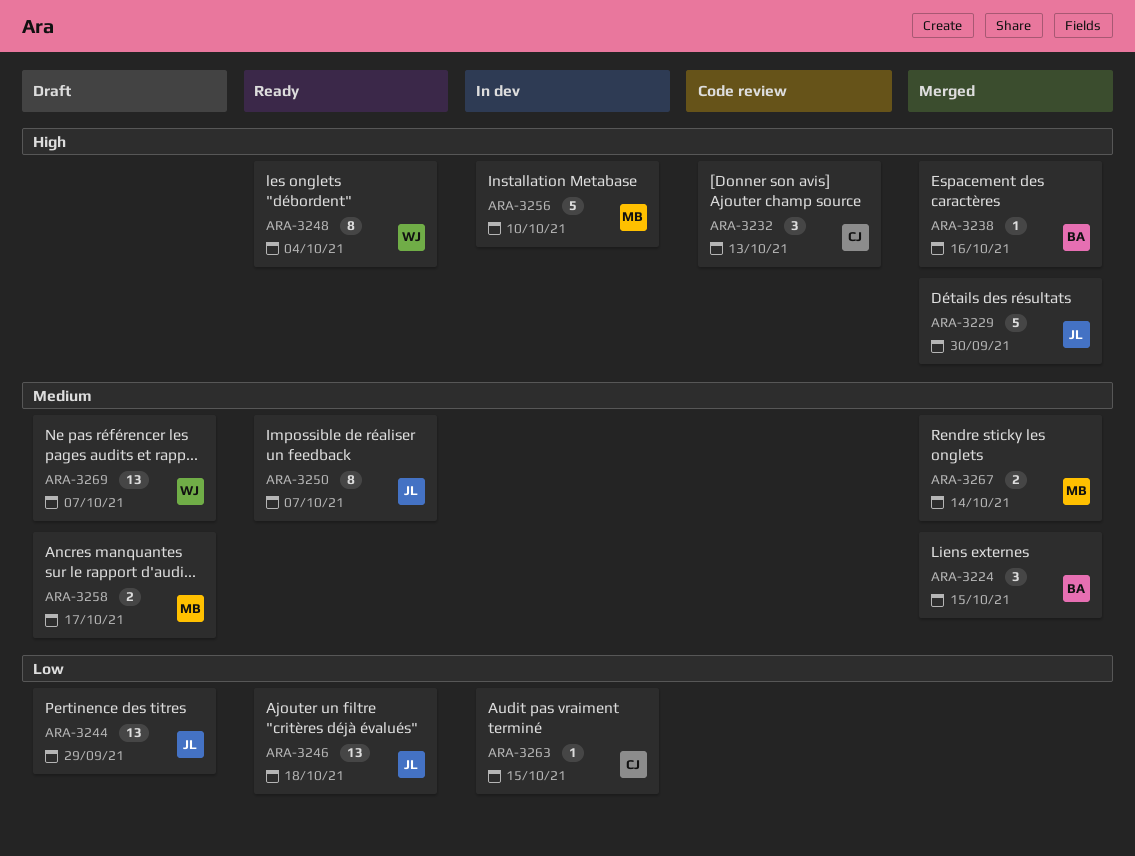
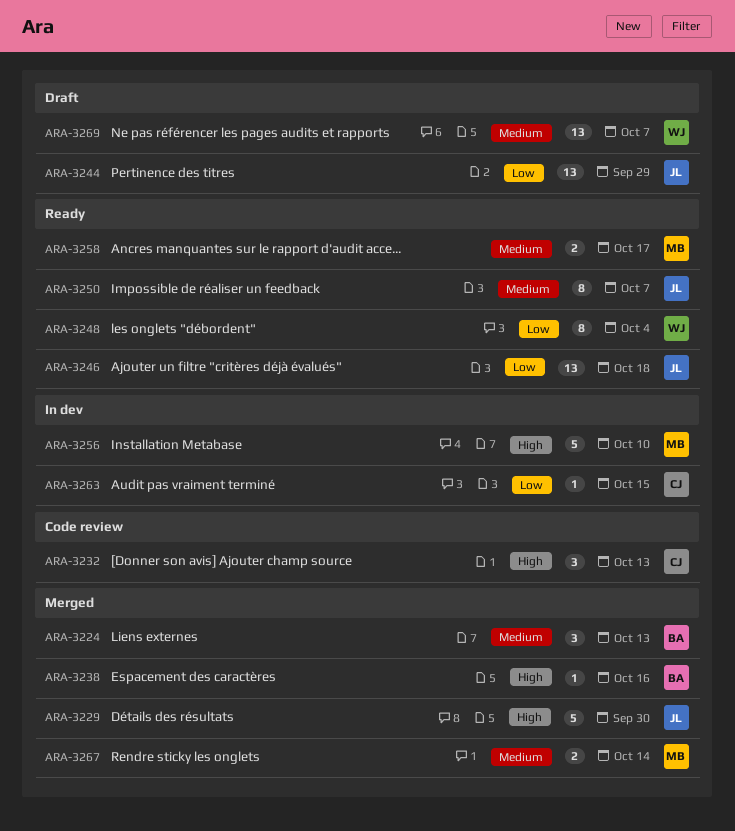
ARA-3224, due: Oct 15 -> Oct 13
ARA-3248, priority: High -> Low
ARA-3258, status: Draft -> Ready

